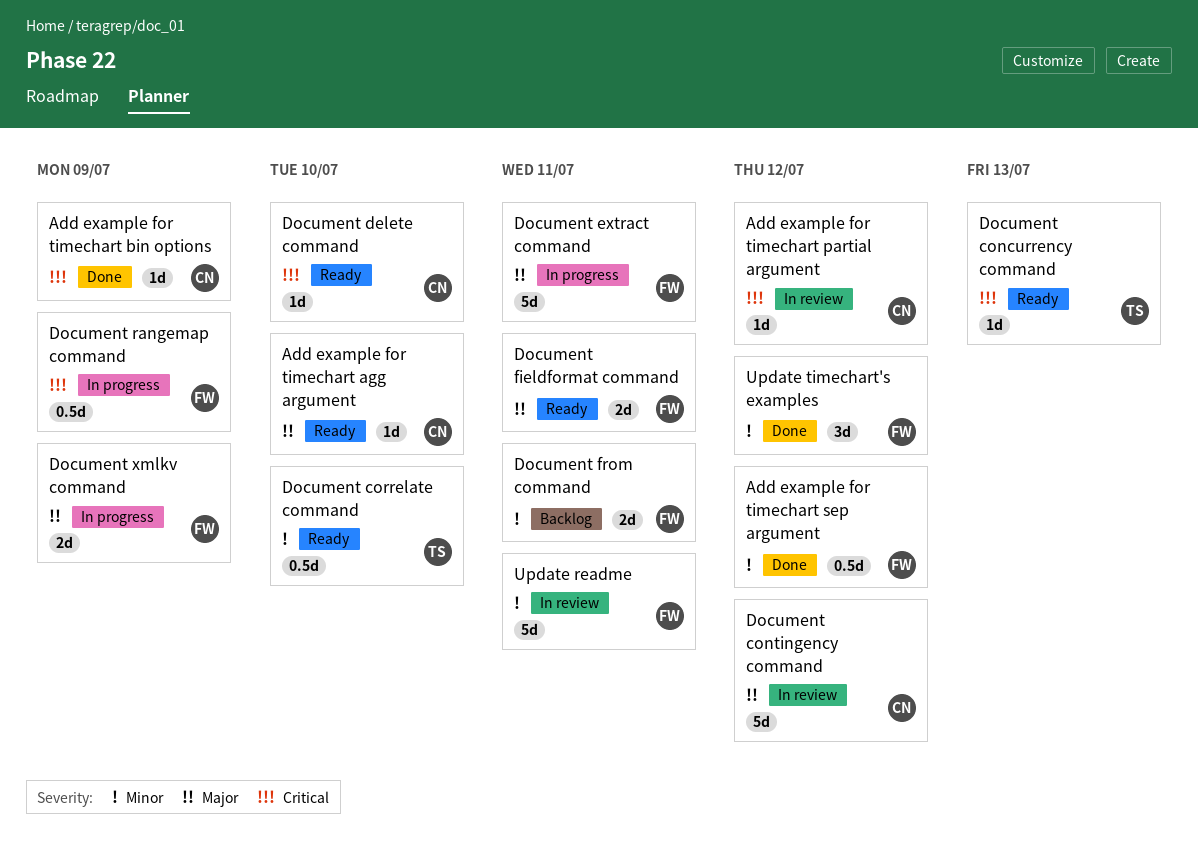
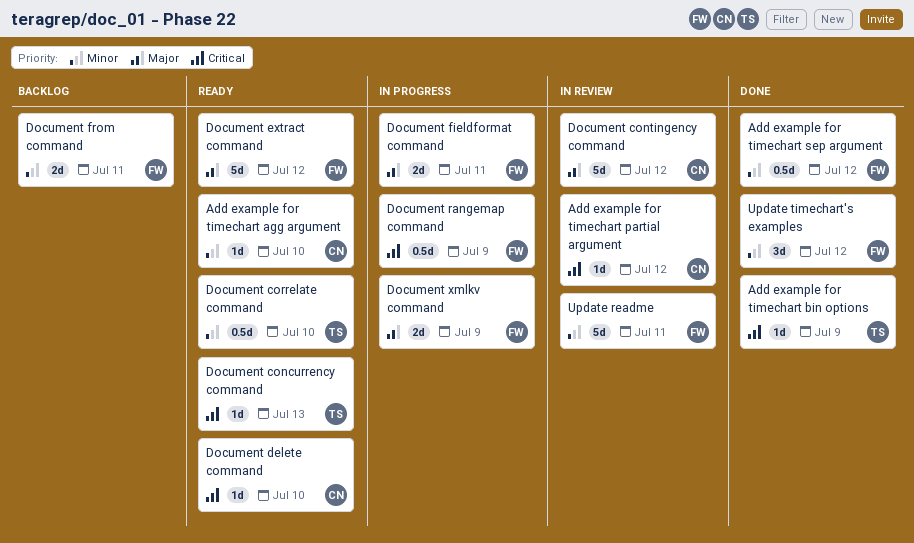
Add example for timechart agg argument, priority: Major -> Minor
Add example for timechart bin options, owner: CN -> TS
Document extract command, status: In progress -> Ready
Document extract command, due: Jul 11 -> Jul 12
Document fieldformat command, status: Ready -> In progress

